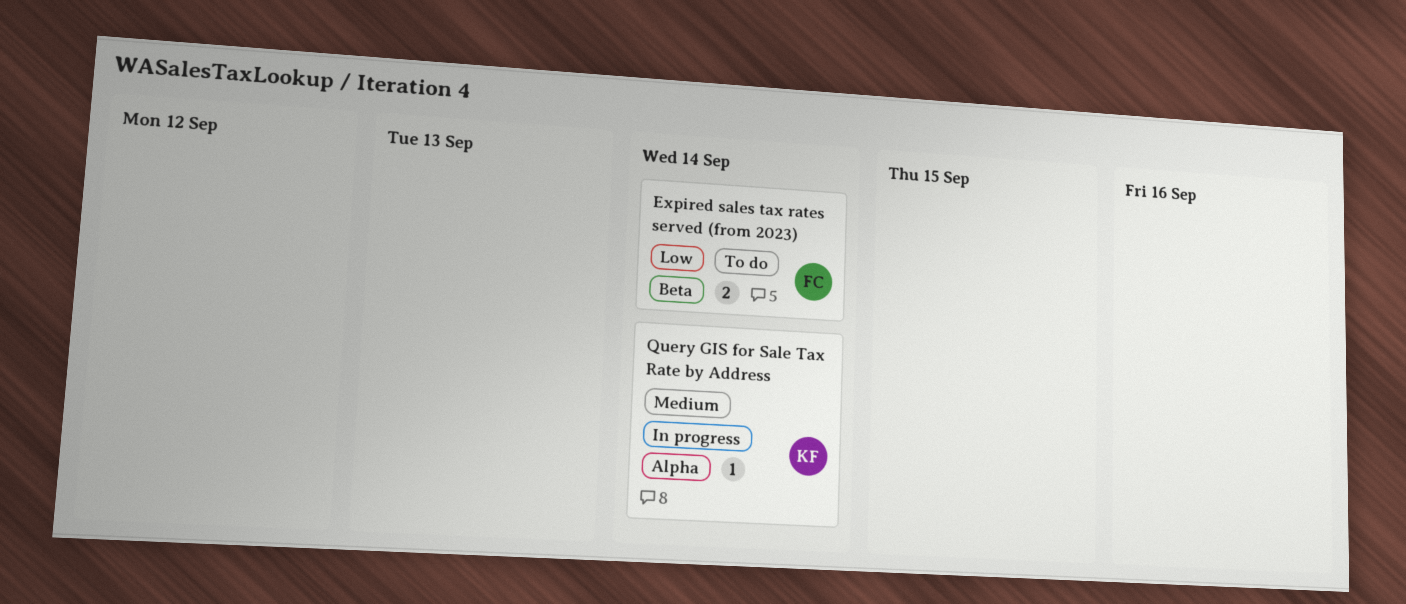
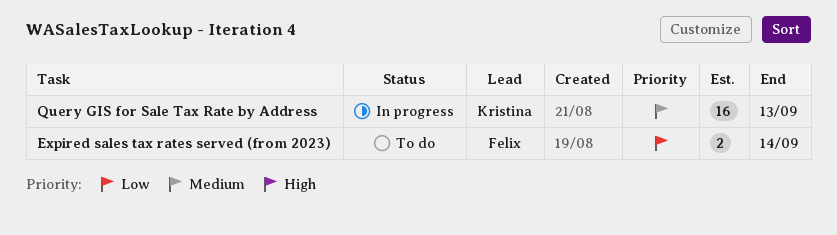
Query GIS for Sale Tax Rate by Address, estimate: 1 -> 16
Query GIS for Sale Tax Rate by Address, due: Sep 14 -> Sep 13

